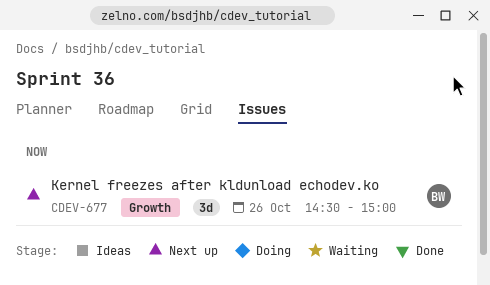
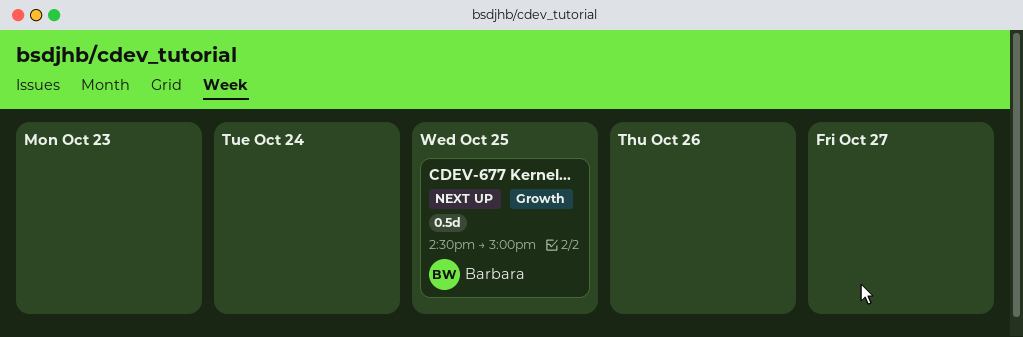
CDEV-677, estimate: 3d -> 0.5d
CDEV-677, day: Oct 26 -> Oct 25

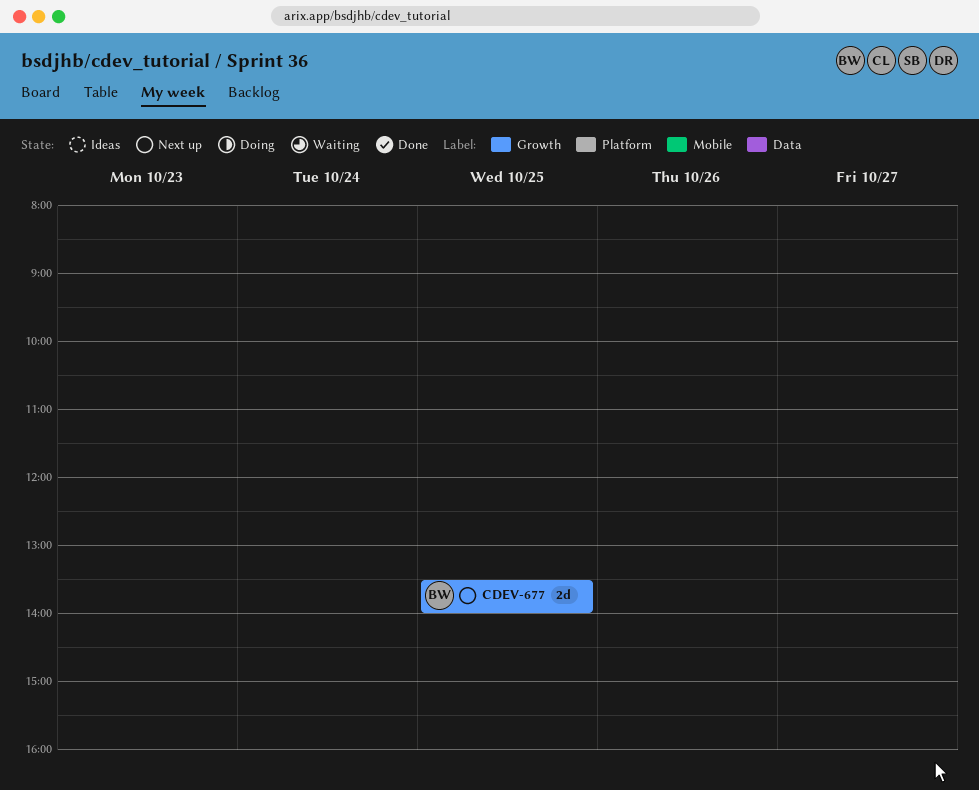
CDEV-677, estimate: 0.5d -> 2d
CDEV-677, begins: 14:30 -> 13:30
CDEV-677, ends: 15:00 -> 14:00

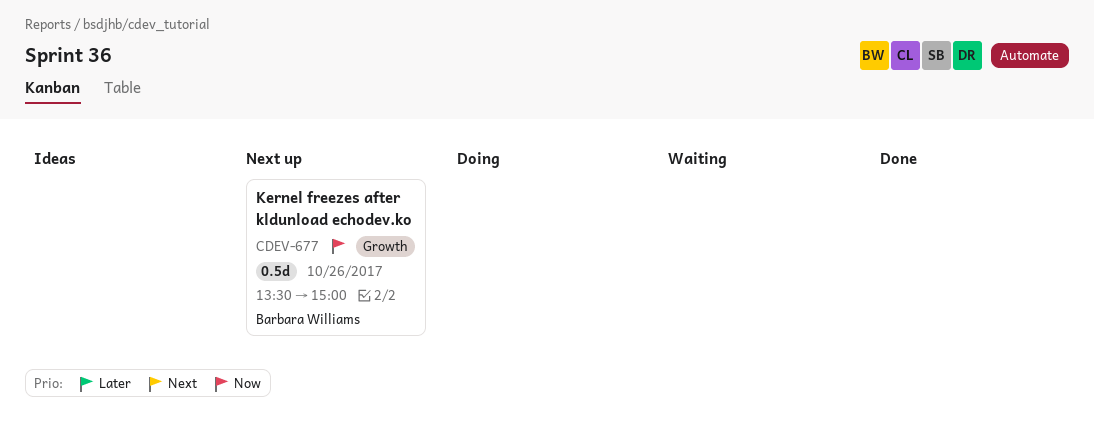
CDEV-677, estimate: 2d -> 0.5d
CDEV-677, day: Oct 25 -> Oct 26
CDEV-677, ends: 14:00 -> 15:00

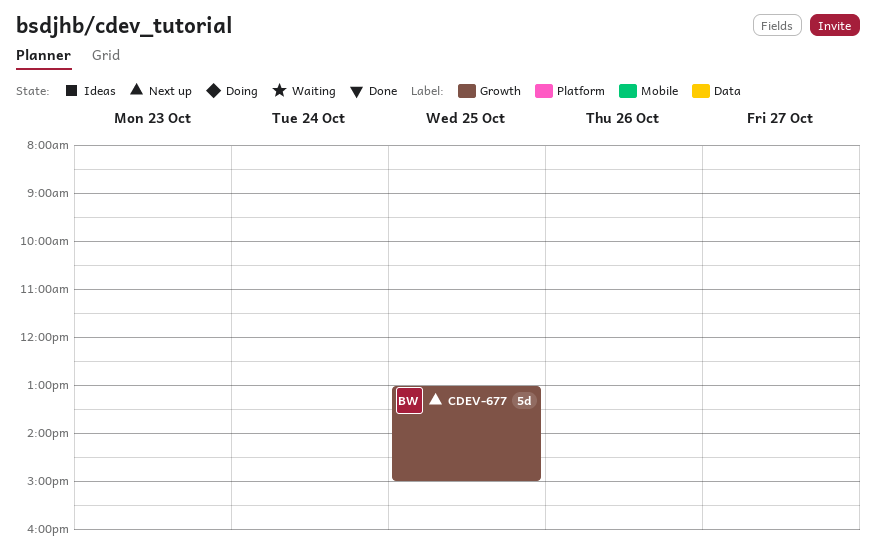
CDEV-677, estimate: 0.5d -> 5d
CDEV-677, day: Oct 26 -> Oct 25
CDEV-677, begins: 13:30 -> 13:00

